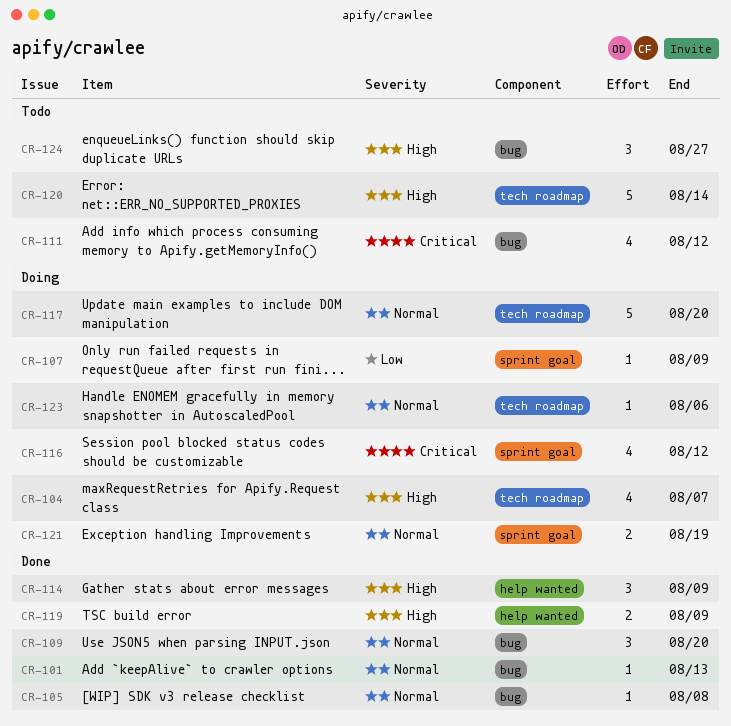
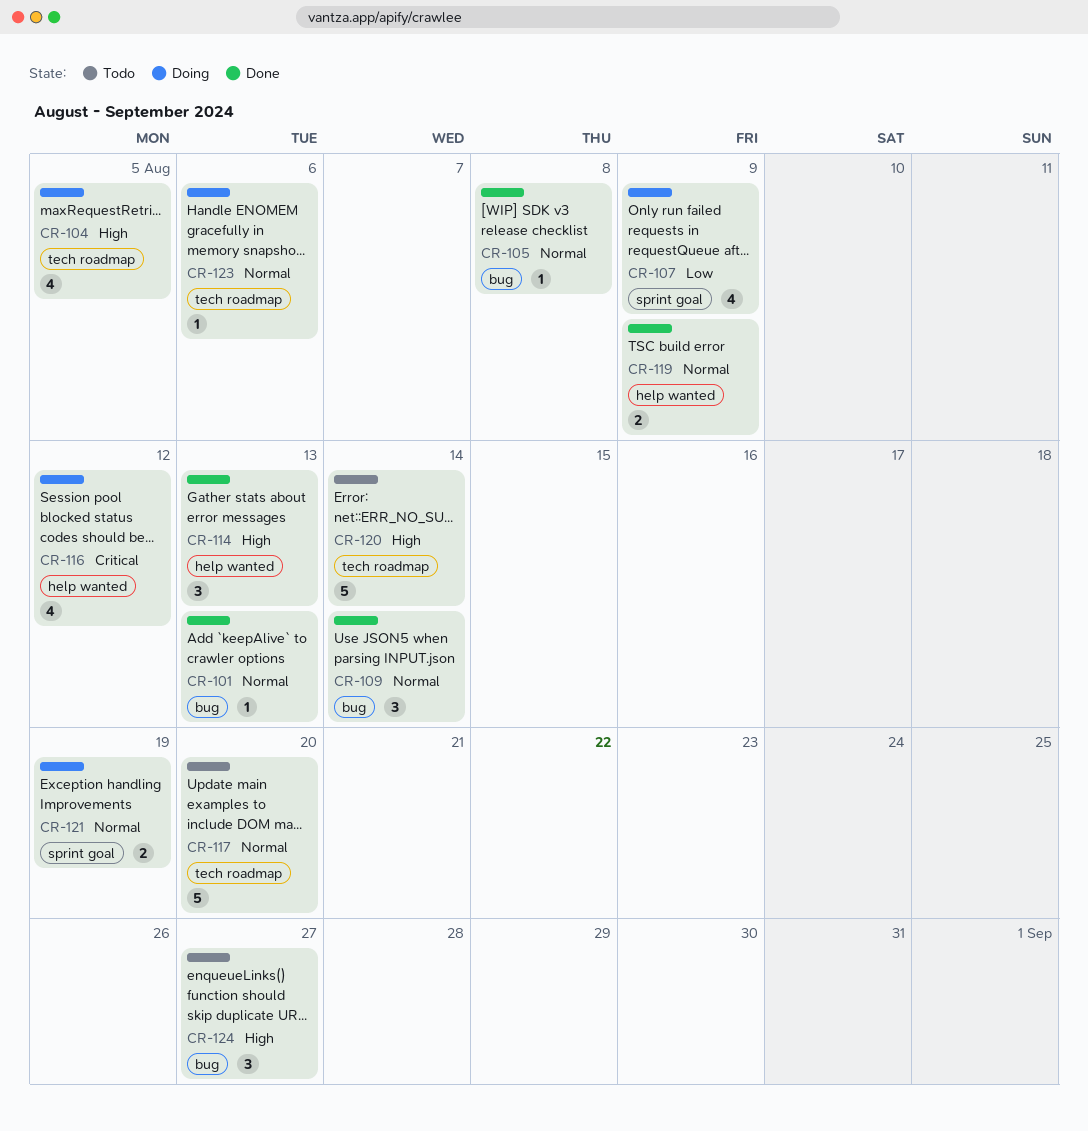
CR-104, due: Aug 7 -> Aug 5
CR-107, estimate: 1 -> 4
CR-109, due: Aug 20 -> Aug 14
CR-111: present -> none
CR-114, due: Aug 9 -> Aug 13
CR-116, label: sprint goal -> help wanted
CR-117, status: Doing -> Todo
CR-119, priority: High -> Normal

